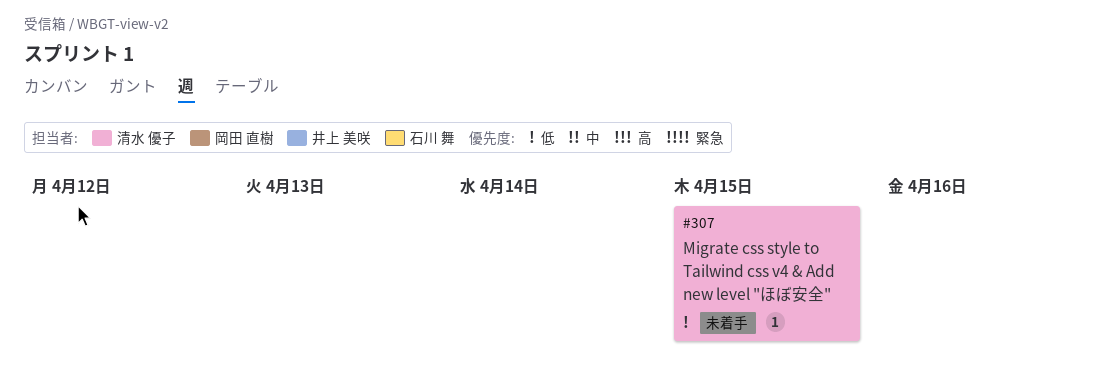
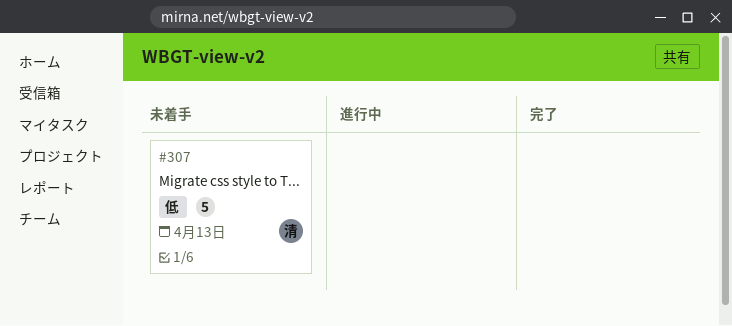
#307, estimate: 1 -> 5
#307, due: Apr 15 -> Apr 13

